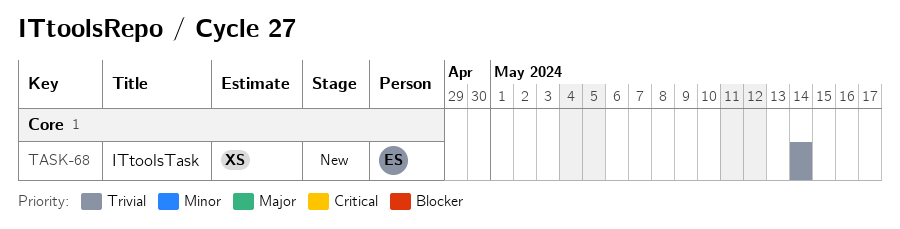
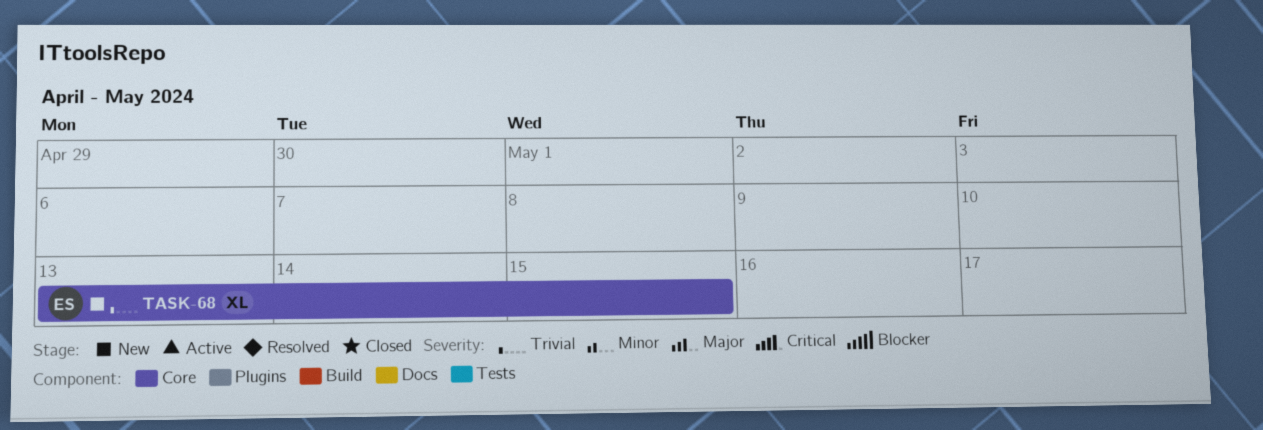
TASK-68, estimate: XS -> XL
TASK-68, start: May 14 -> May 13
TASK-68, due: May 14 -> May 15

